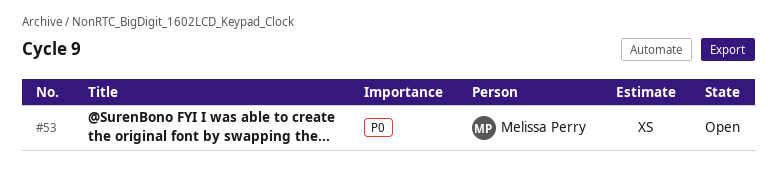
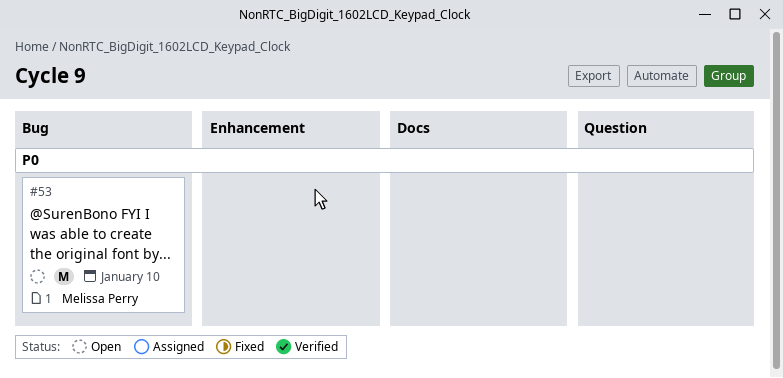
#53, estimate: XS -> M

